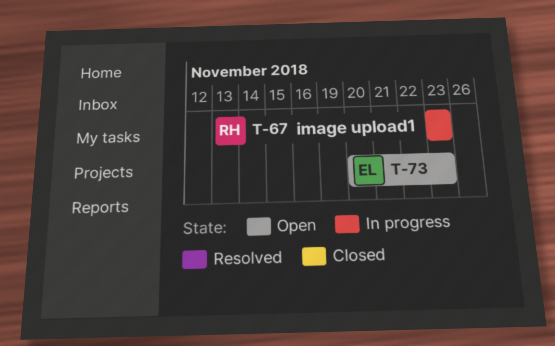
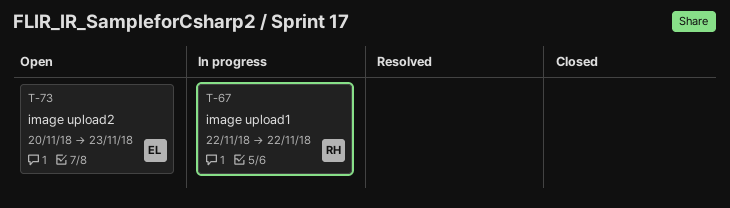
T-67, start: Nov 23 -> Nov 22
T-67, due: Nov 23 -> Nov 22

